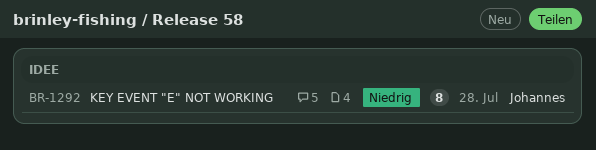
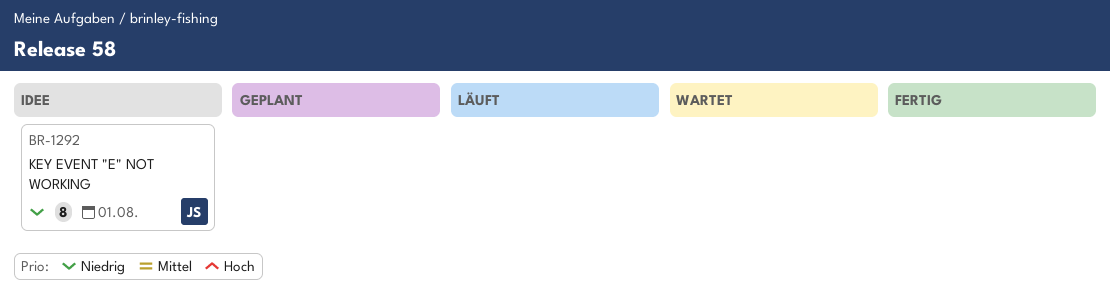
BR-1292, due: Jul 28 -> Aug 1

